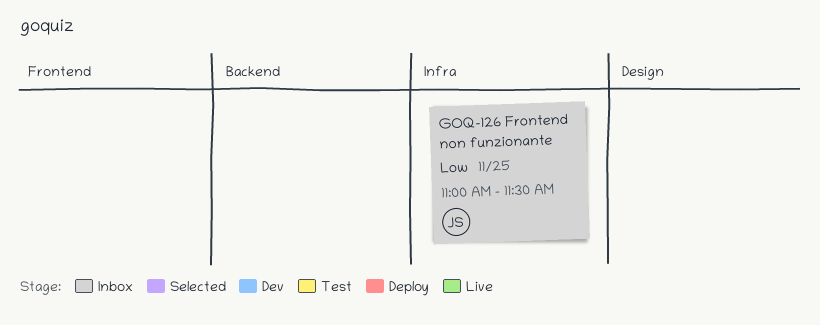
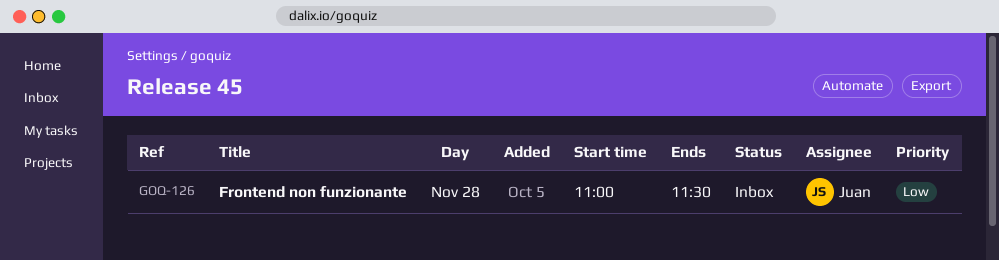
GOQ-126, day: Nov 25 -> Nov 28

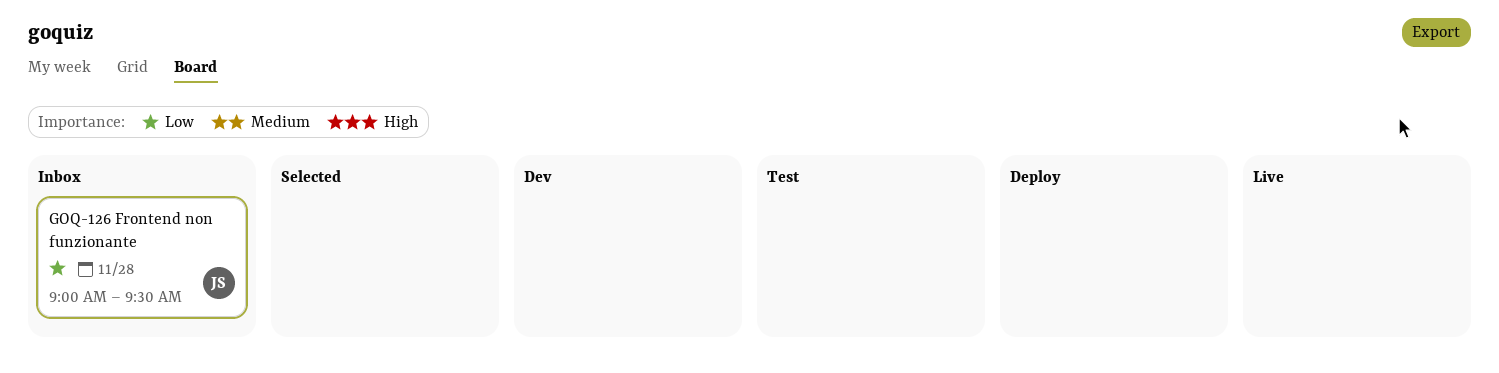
GOQ-126, begins: 11:00 -> 09:00
GOQ-126, ends: 11:30 -> 09:30

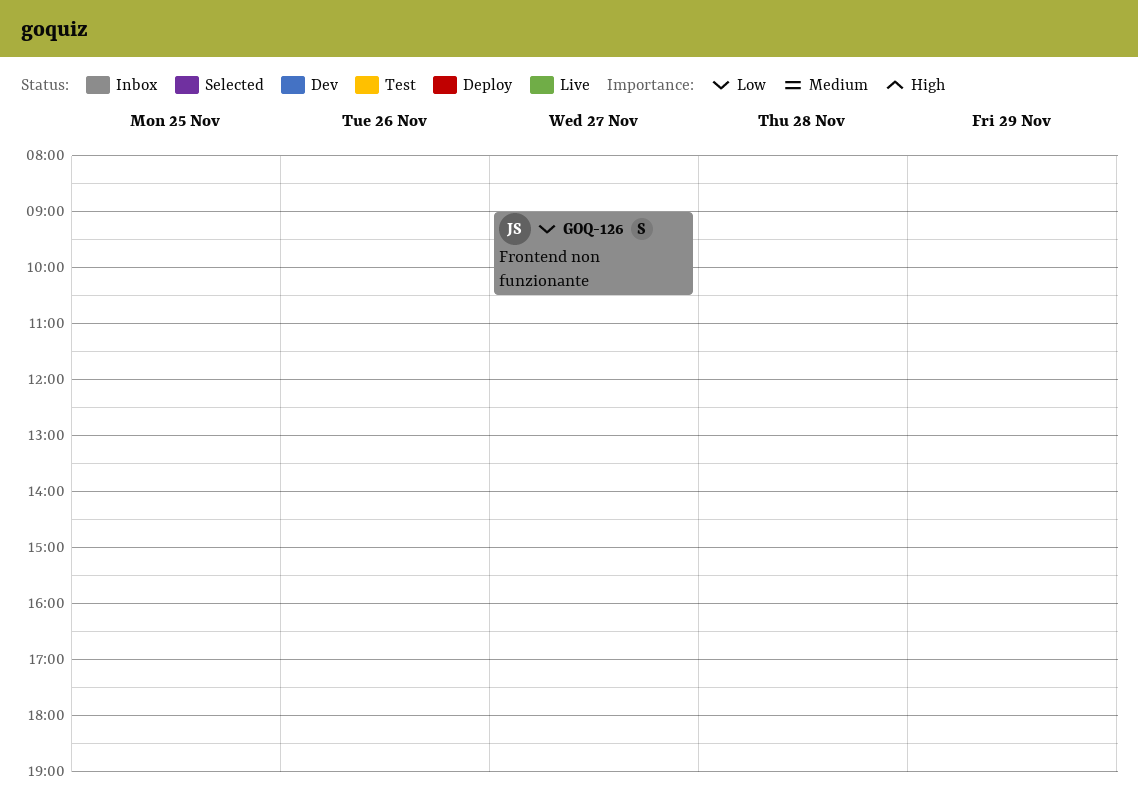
GOQ-126, day: Nov 28 -> Nov 27
GOQ-126, ends: 09:30 -> 10:30

